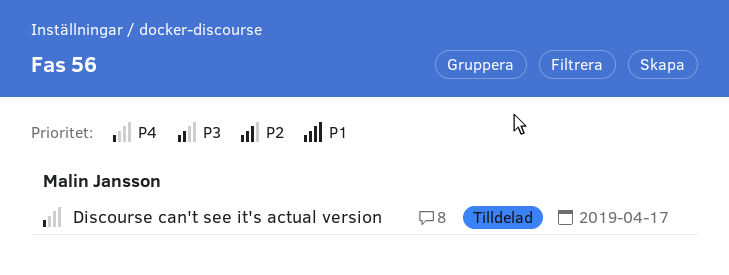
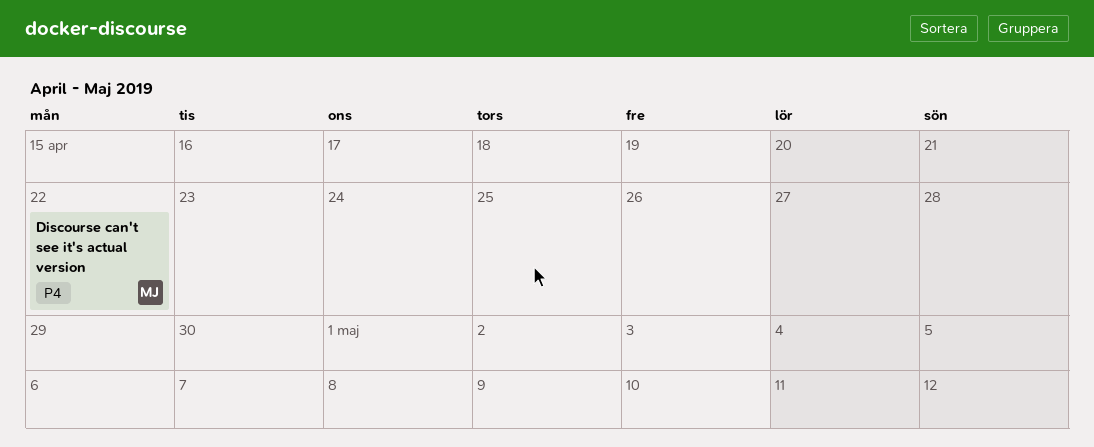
Discourse can't see it's actual version, due: Apr 17 -> Apr 22

